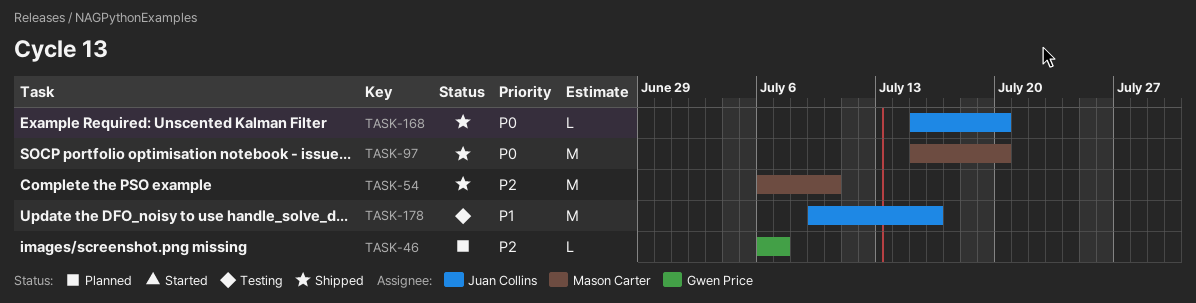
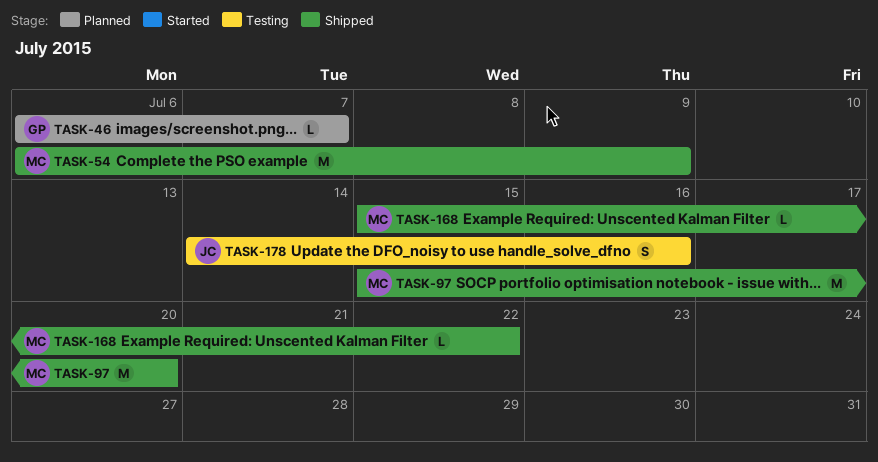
TASK-54, due: Jul 10 -> Jul 9
TASK-168, owner: Juan Collins -> Mason Carter
TASK-168, due: Jul 20 -> Jul 22
TASK-178, estimate: M -> S
TASK-178, start: Jul 9 -> Jul 14

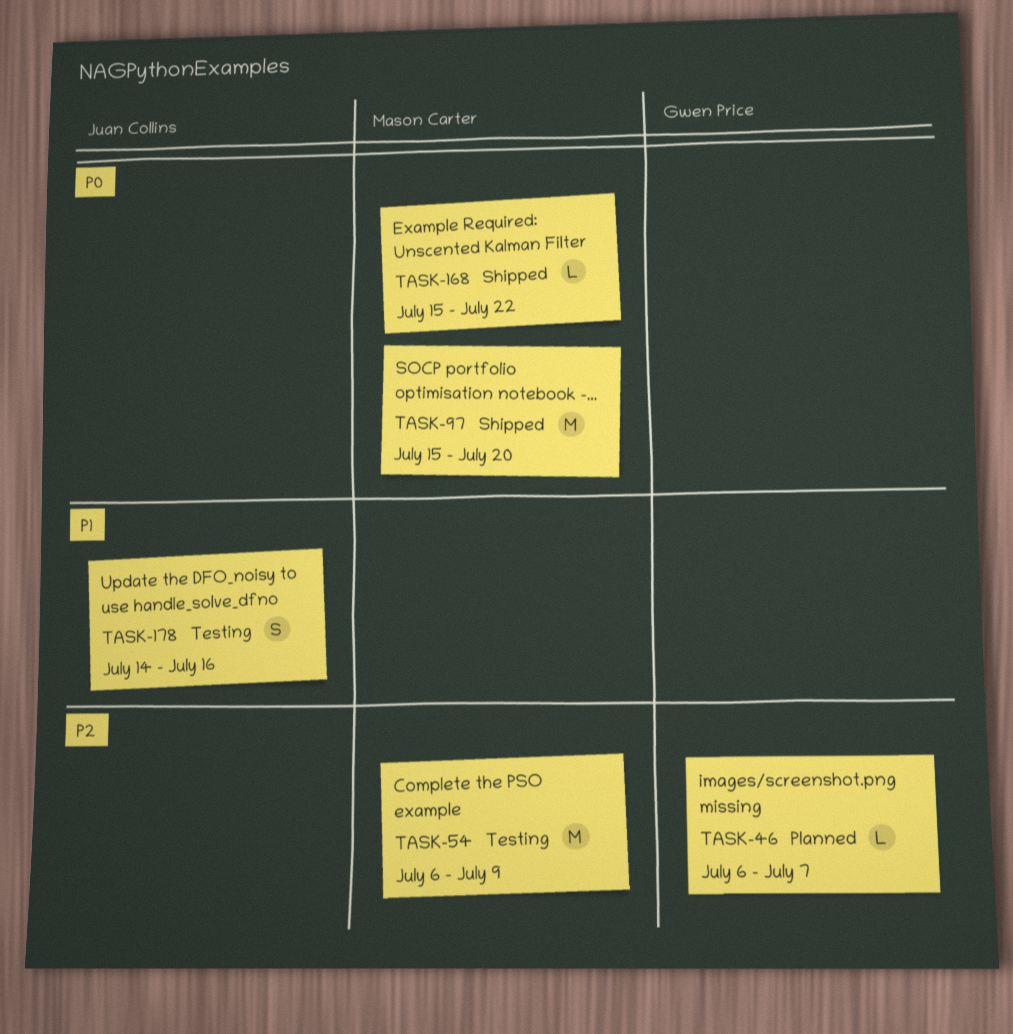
TASK-54, status: Shipped -> Testing

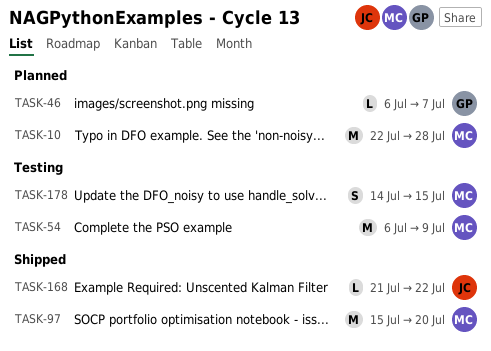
TASK-10: none -> present
TASK-168, owner: Mason Carter -> Juan Collins
TASK-168, start: Jul 15 -> Jul 21
TASK-178, owner: Juan Collins -> Mason Carter
TASK-178, due: Jul 16 -> Jul 15

